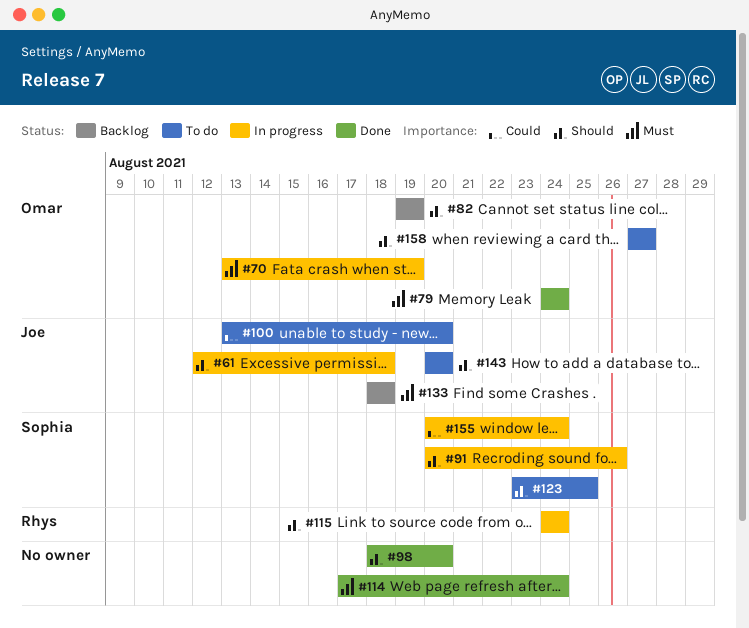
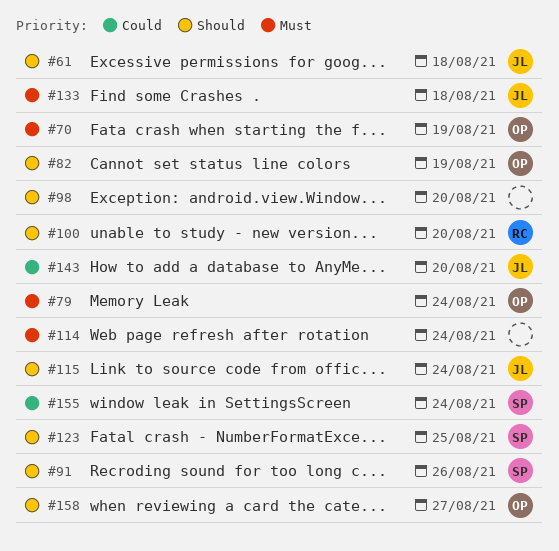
#100, owner: Joe -> Rhys
#100, priority: Could -> Should
#115, owner: Rhys -> Joe
#143, priority: Should -> Could

